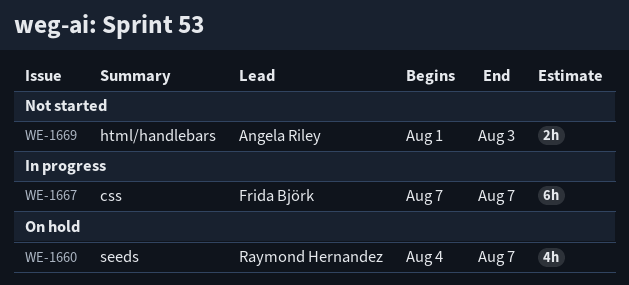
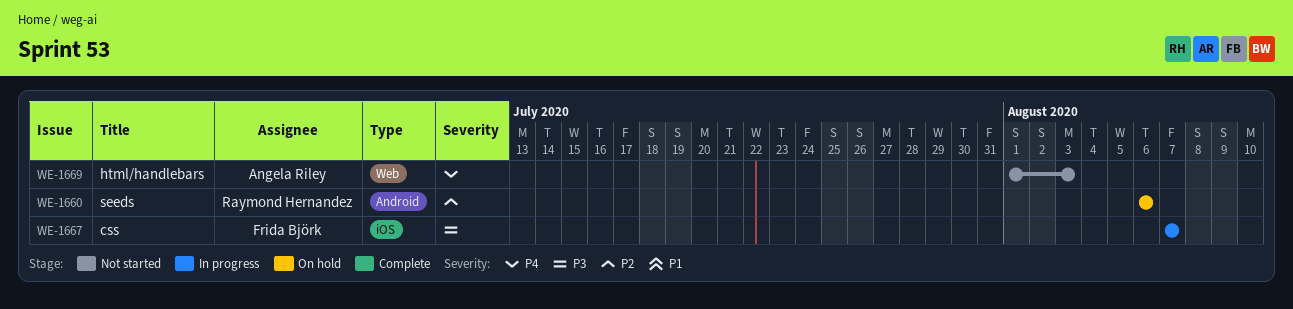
WE-1660, start: Aug 4 -> Aug 6
WE-1660, due: Aug 7 -> Aug 6

